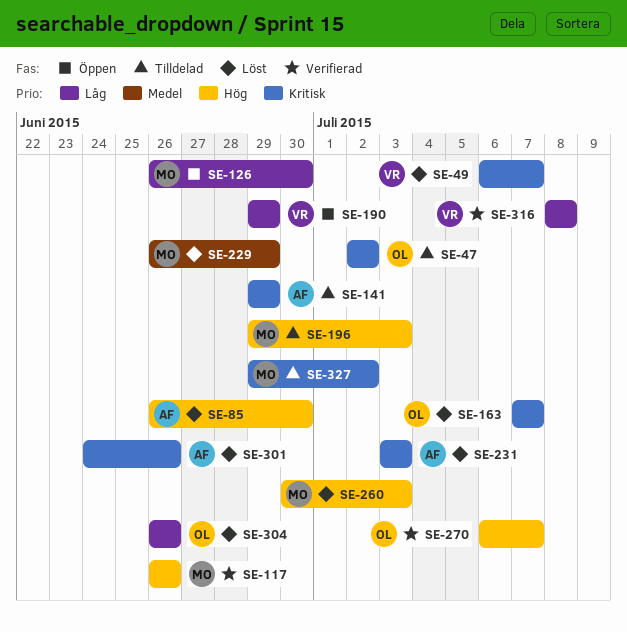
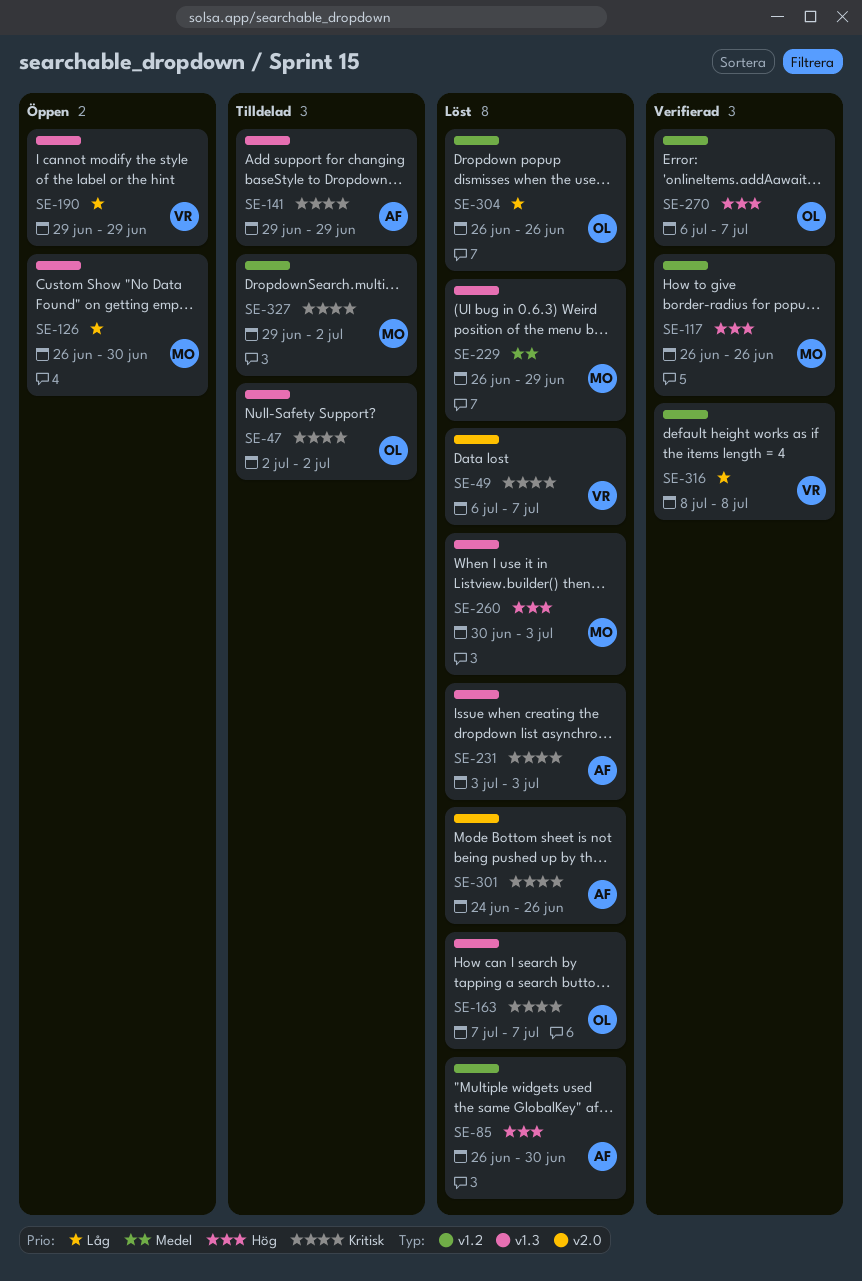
SE-196: present -> none

